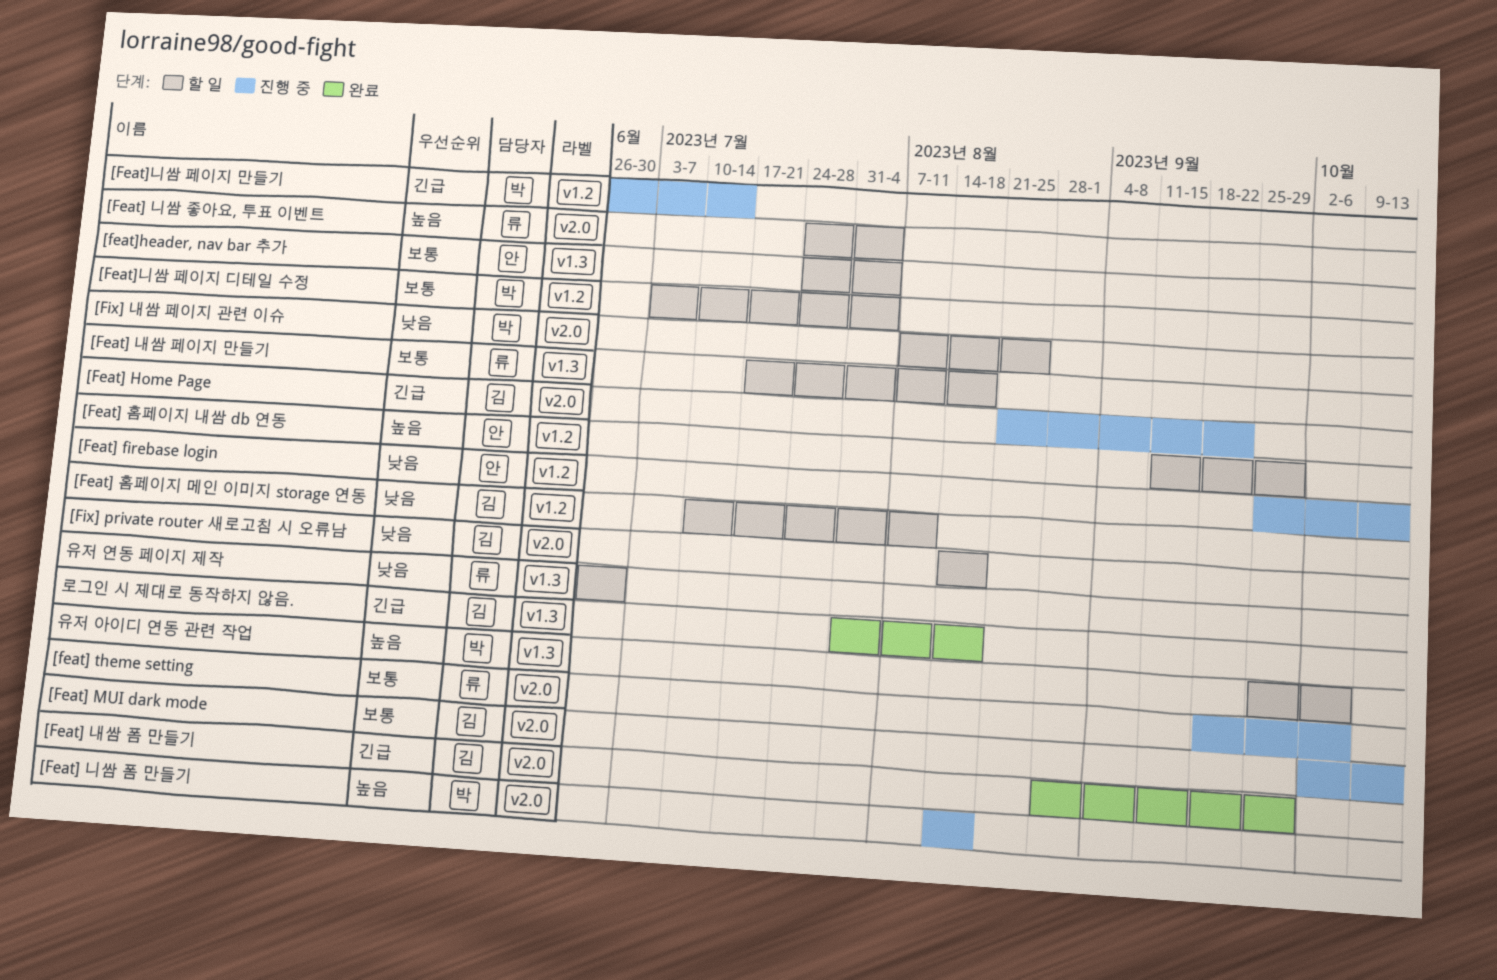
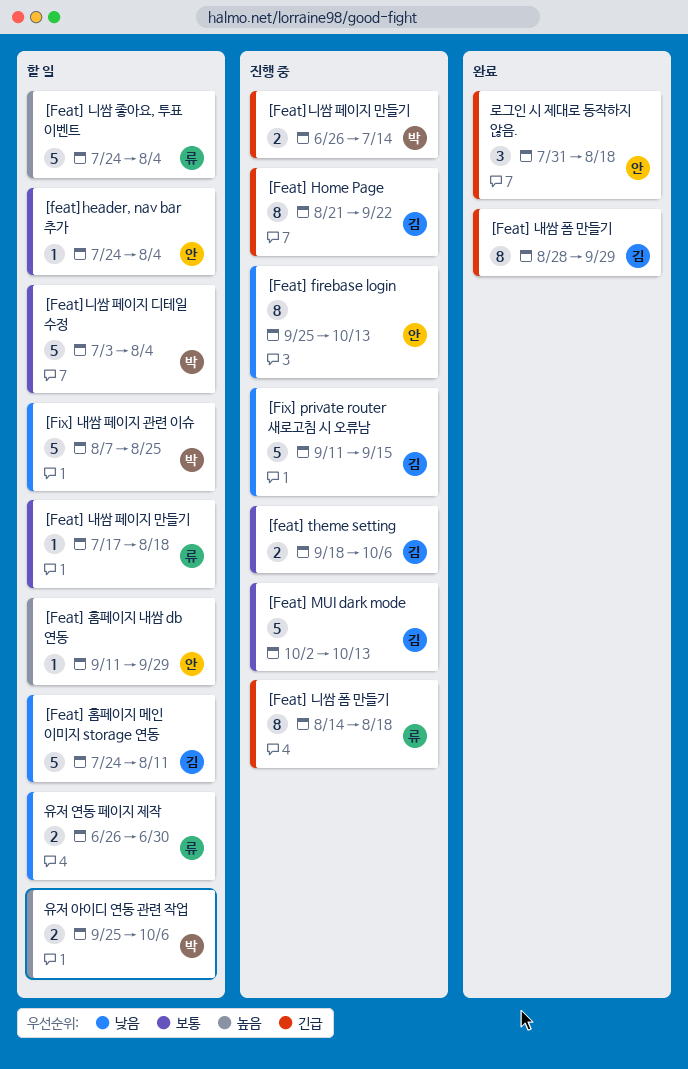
[feat] theme setting, owner: 류 -> 김
[Feat] 니쌈 폼 만들기, owner: 박 -> 류
[Feat] 니쌈 폼 만들기, priority: 높음 -> 긴급
[Feat] 홈페이지 메인 이미지 storage 연동, start: Jul 10 -> Jul 24
[Fix] private router 새로고침 시 오류남, status: 할 일 -> 진행 중
[Fix] private router 새로고침 시 오류남, start: Aug 14 -> Sep 11
[Fix] private router 새로고침 시 오류남, due: Aug 18 -> Sep 15
로그인 시 제대로 동작하지 않음., owner: 김 -> 안

